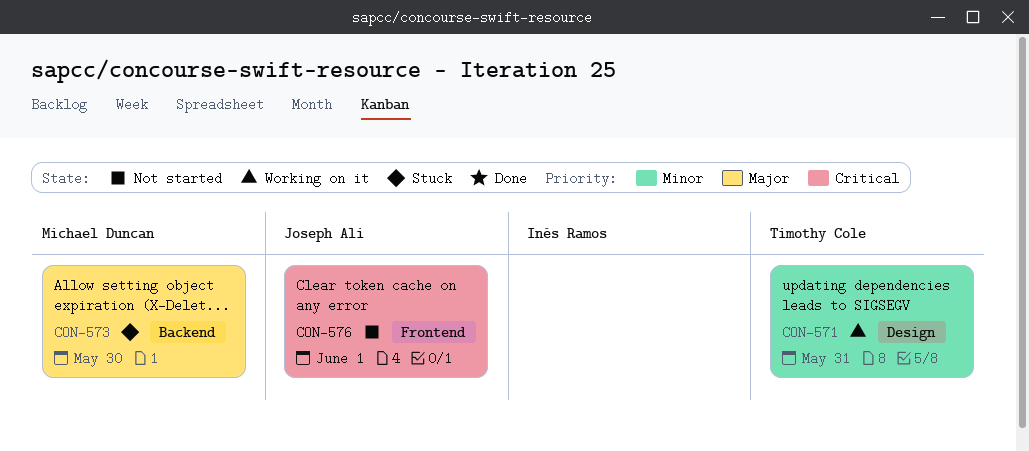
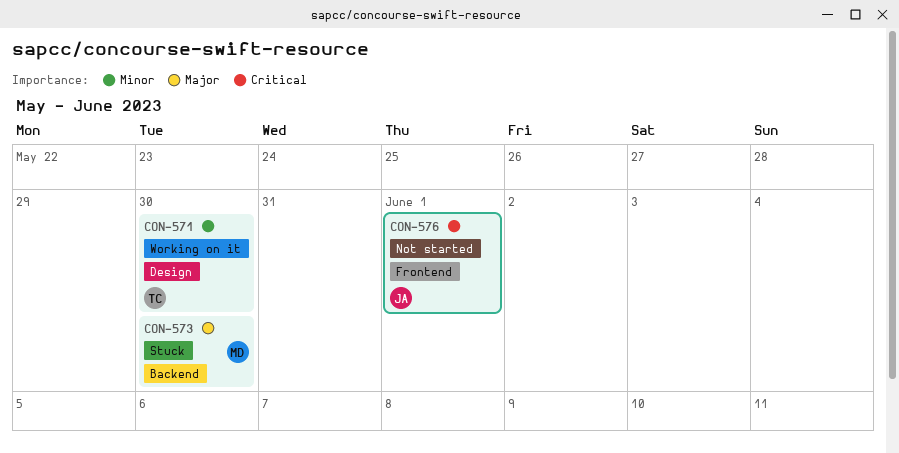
CON-571, due: May 31 -> May 30

